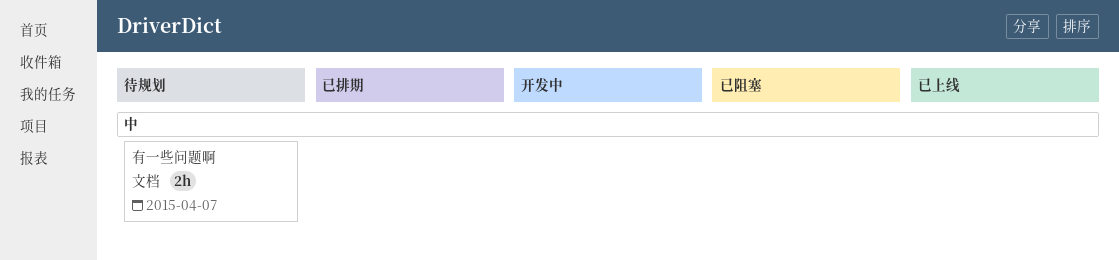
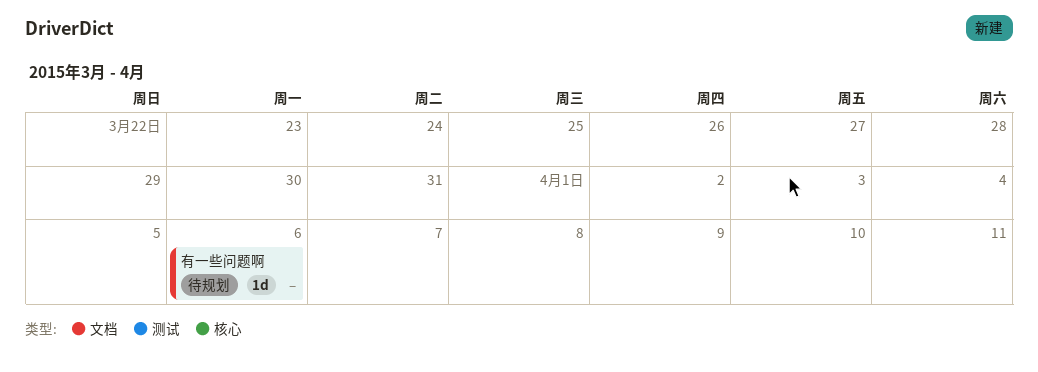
有一些问题啊, estimate: 2h -> 1d
有一些问题啊, due: Apr 7 -> Apr 6

